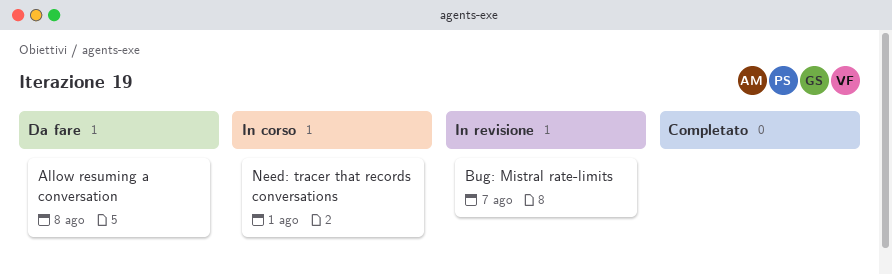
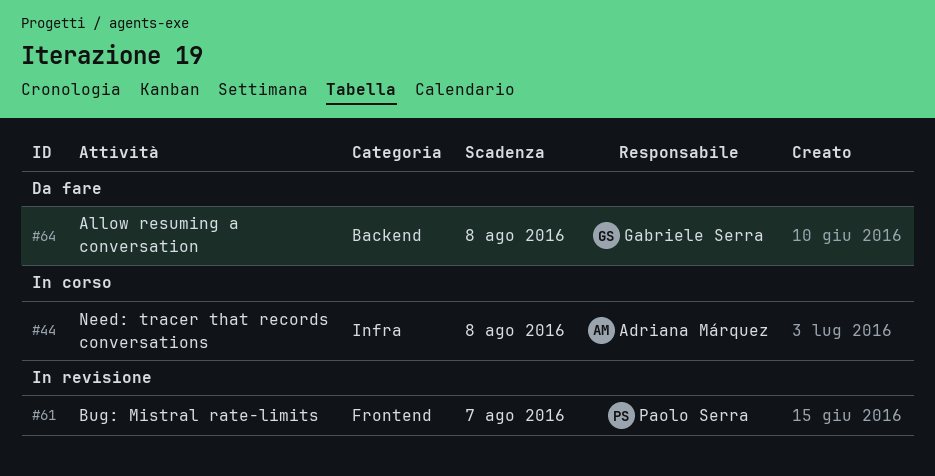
Need: tracer that records conversations, due: Aug 1 -> Aug 8

